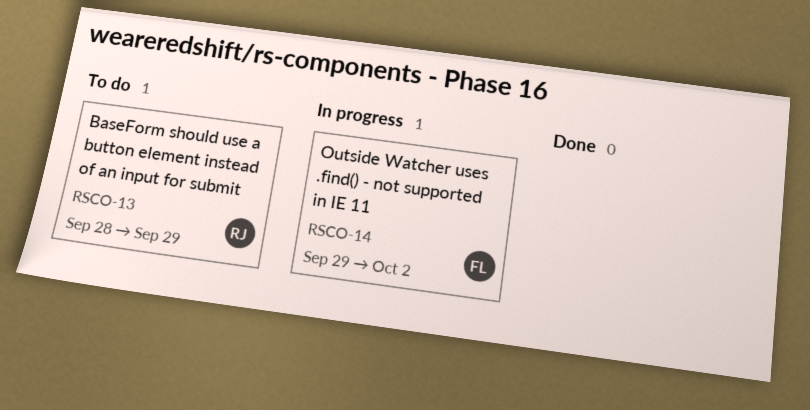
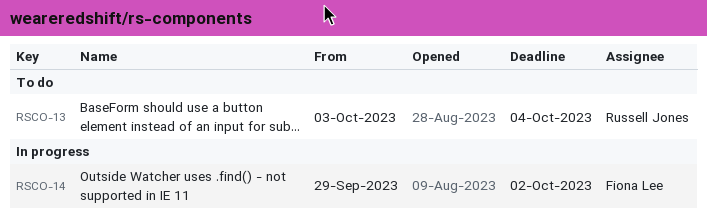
RSCO-13, start: Sep 28 -> Oct 3
RSCO-13, due: Sep 29 -> Oct 4

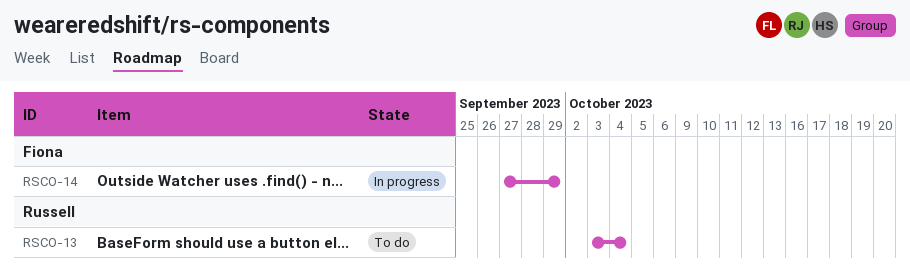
RSCO-14, start: Sep 29 -> Sep 27
RSCO-14, due: Oct 2 -> Sep 29

